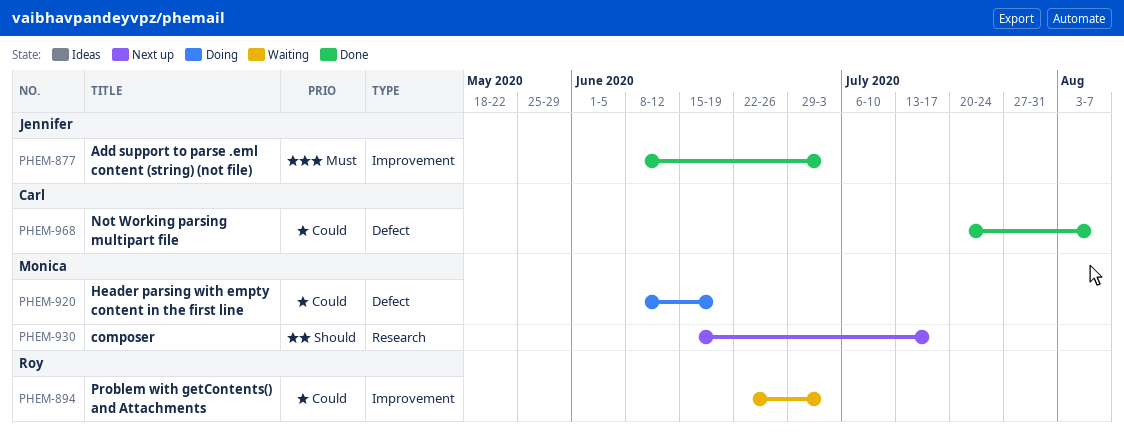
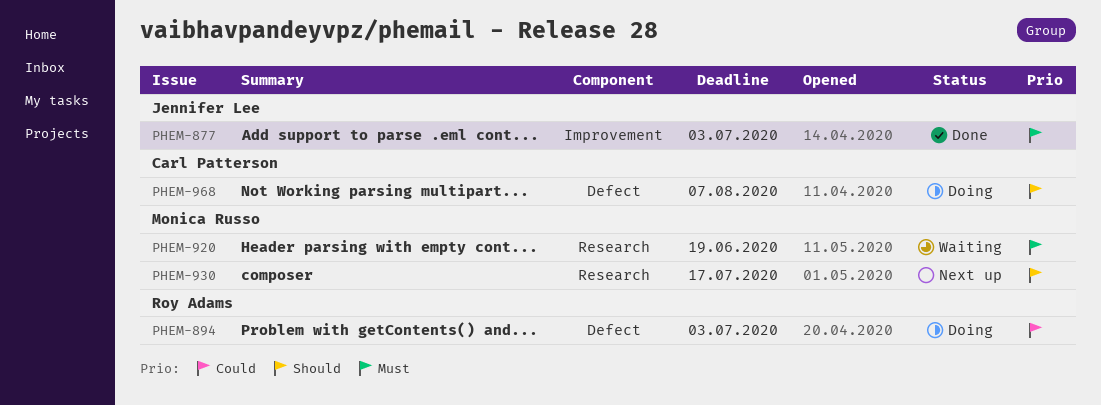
PHEM-894, status: Waiting -> Doing
PHEM-894, label: Improvement -> Defect
PHEM-920, status: Doing -> Waiting
PHEM-920, priority: Could -> Must
PHEM-920, label: Defect -> Research
PHEM-968, status: Done -> Doing
PHEM-968, priority: Could -> Should

